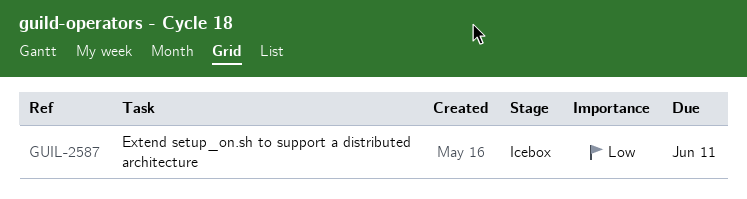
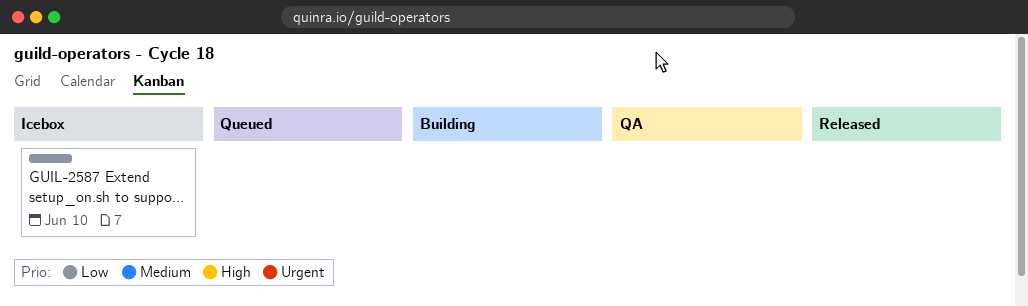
GUIL-2587, due: Jun 11 -> Jun 10

